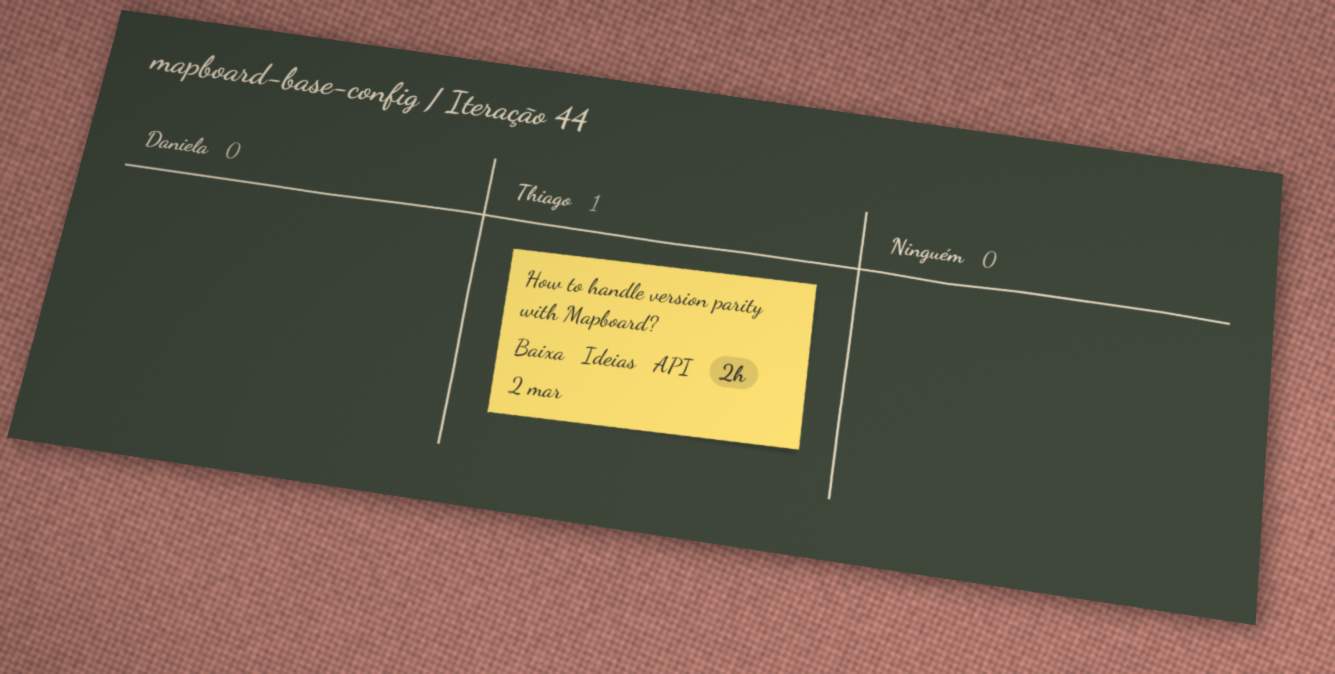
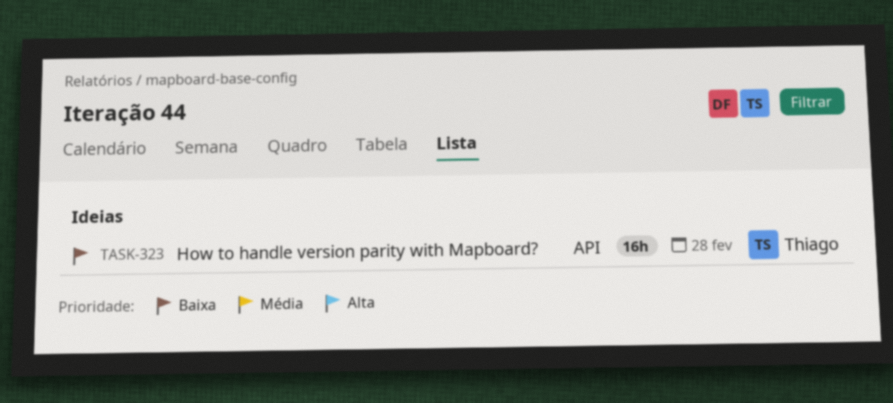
How to handle version parity with Mapboard?, estimate: 2h -> 16h
How to handle version parity with Mapboard?, due: Mar 2 -> Feb 28

